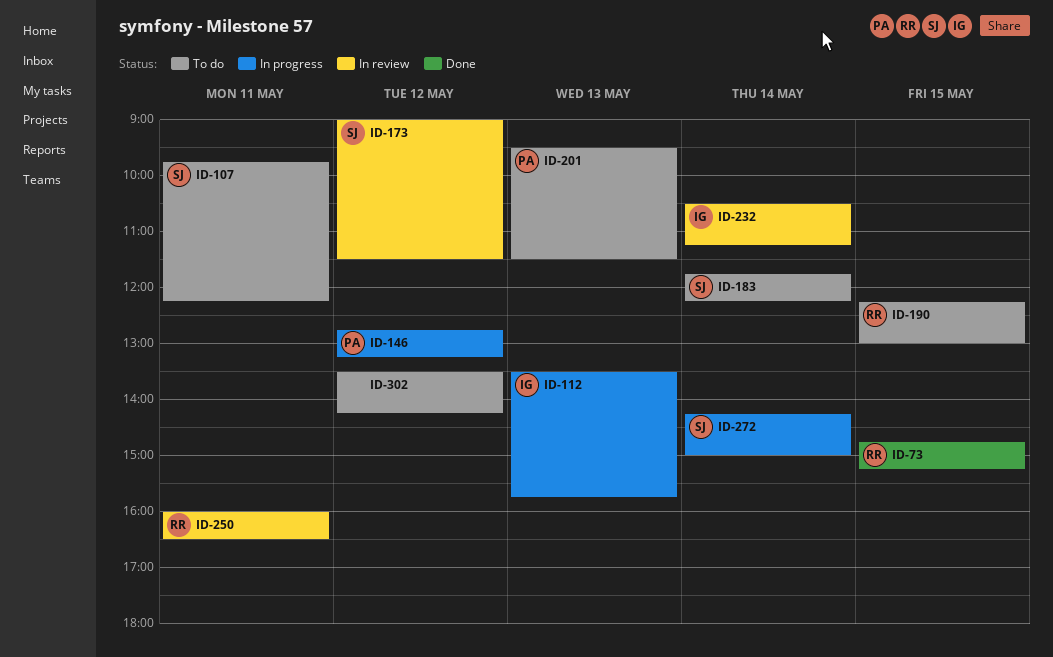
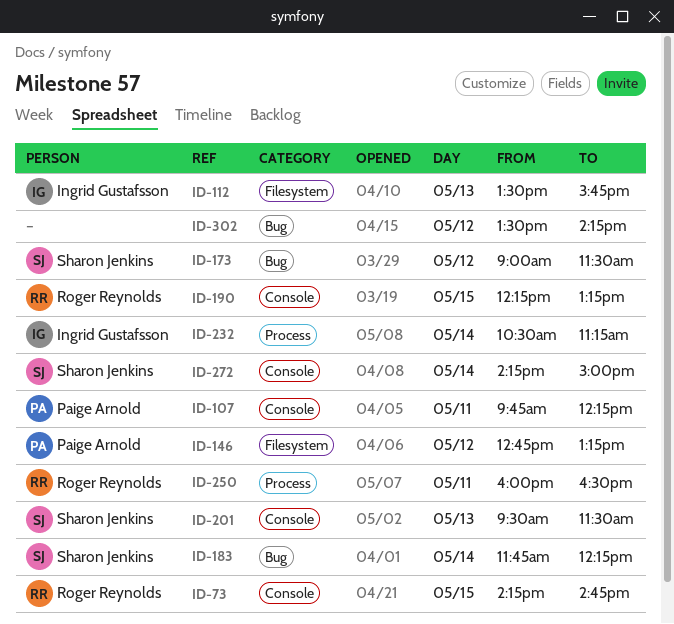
ID-73, begins: 14:45 -> 14:15
ID-73, ends: 15:15 -> 14:45
ID-107, owner: Sharon Jenkins -> Paige Arnold
ID-190, ends: 13:00 -> 13:15
ID-201, owner: Paige Arnold -> Sharon Jenkins

